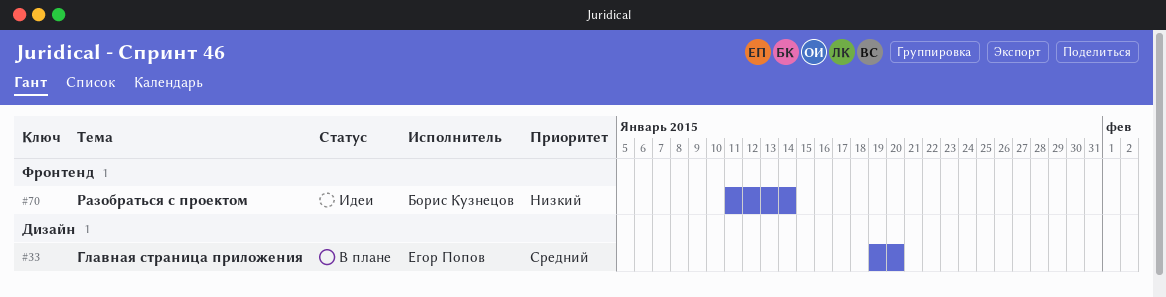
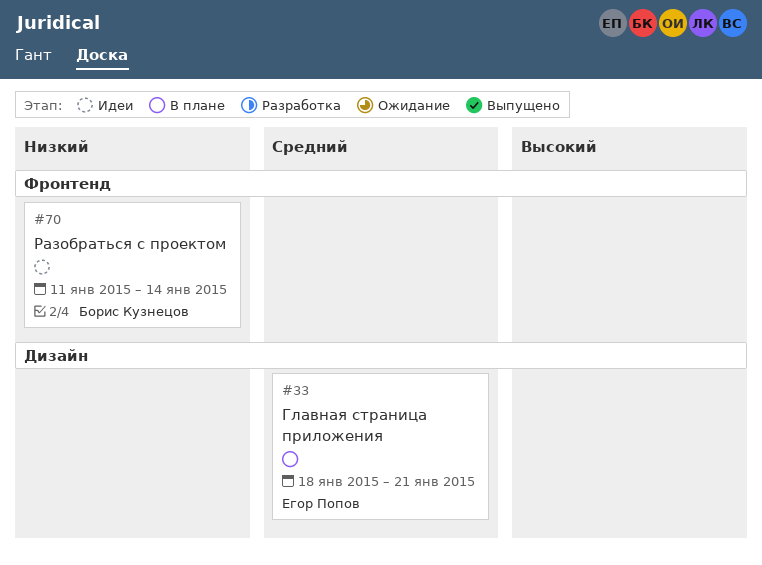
#33, start: Jan 19 -> Jan 18
#33, due: Jan 20 -> Jan 21

